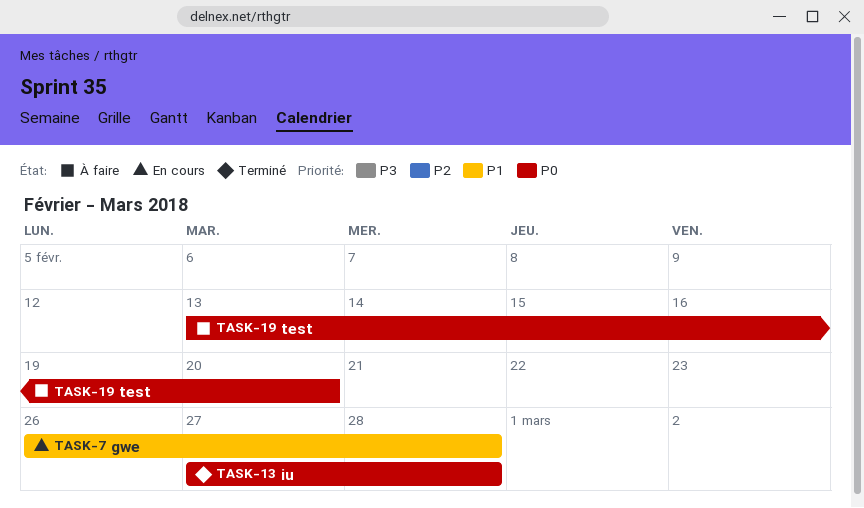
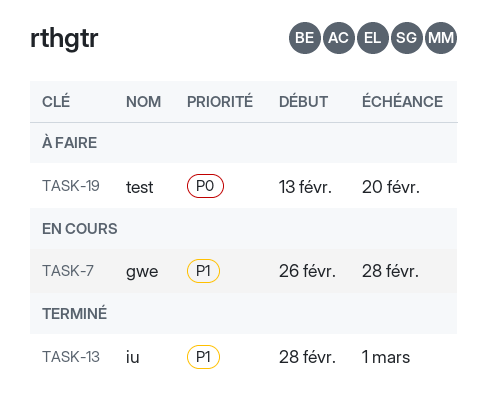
TASK-13, priority: P0 -> P1
TASK-13, start: Feb 27 -> Feb 28
TASK-13, due: Feb 28 -> Mar 1

